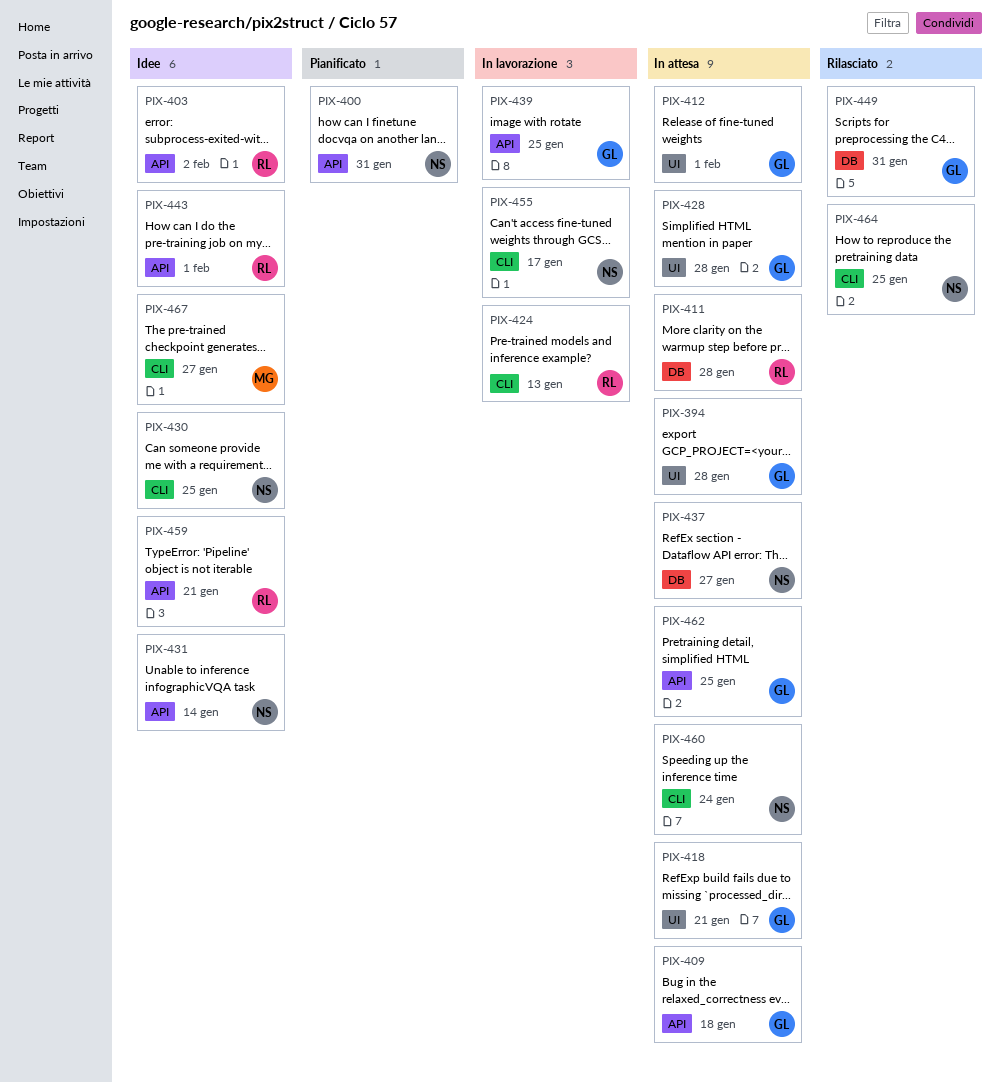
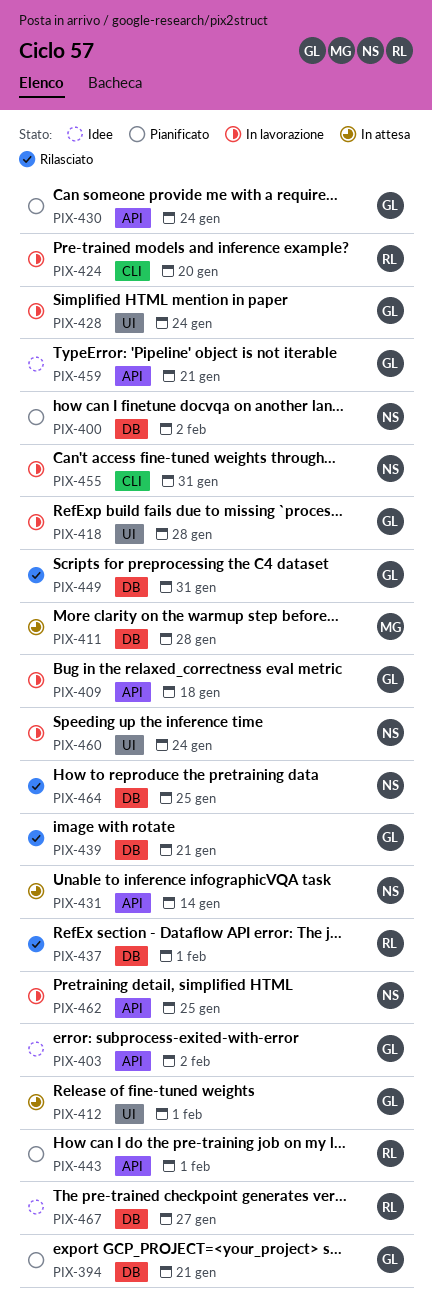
PIX-394, status: In attesa -> Pianificato
PIX-394, label: UI -> DB
PIX-394, due: Jan 28 -> Jan 21
PIX-400, label: API -> DB
PIX-400, due: Jan 31 -> Feb 2
PIX-403, owner: RL -> GL
PIX-409, status: In attesa -> In lavorazione
PIX-411, owner: RL -> MG
PIX-418, status: In attesa -> In lavorazione
PIX-418, due: Jan 21 -> Jan 28
PIX-424, due: Jan 13 -> Jan 20
PIX-428, status: In attesa -> In lavorazione
PIX-428, due: Jan 28 -> Jan 24
PIX-430, status: Idee -> Pianificato
PIX-430, owner: NS -> GL
PIX-430, label: CLI -> API
PIX-430, due: Jan 25 -> Jan 24
PIX-431, status: Idee -> In attesa
PIX-437, status: In attesa -> Rilasciato
PIX-437, owner: NS -> RL
PIX-437, due: Jan 27 -> Feb 1
PIX-439, status: In lavorazione -> Rilasciato
PIX-439, label: API -> DB
PIX-439, due: Jan 25 -> Jan 21
PIX-443, status: Idee -> Pianificato
PIX-455, due: Jan 17 -> Jan 31
PIX-459, owner: RL -> GL
PIX-460, status: In attesa -> In lavorazione
PIX-460, label: CLI -> UI
PIX-462, status: In attesa -> In lavorazione
PIX-462, owner: GL -> NS
PIX-464, label: CLI -> DB
PIX-467, owner: MG -> RL
PIX-467, label: CLI -> DB

